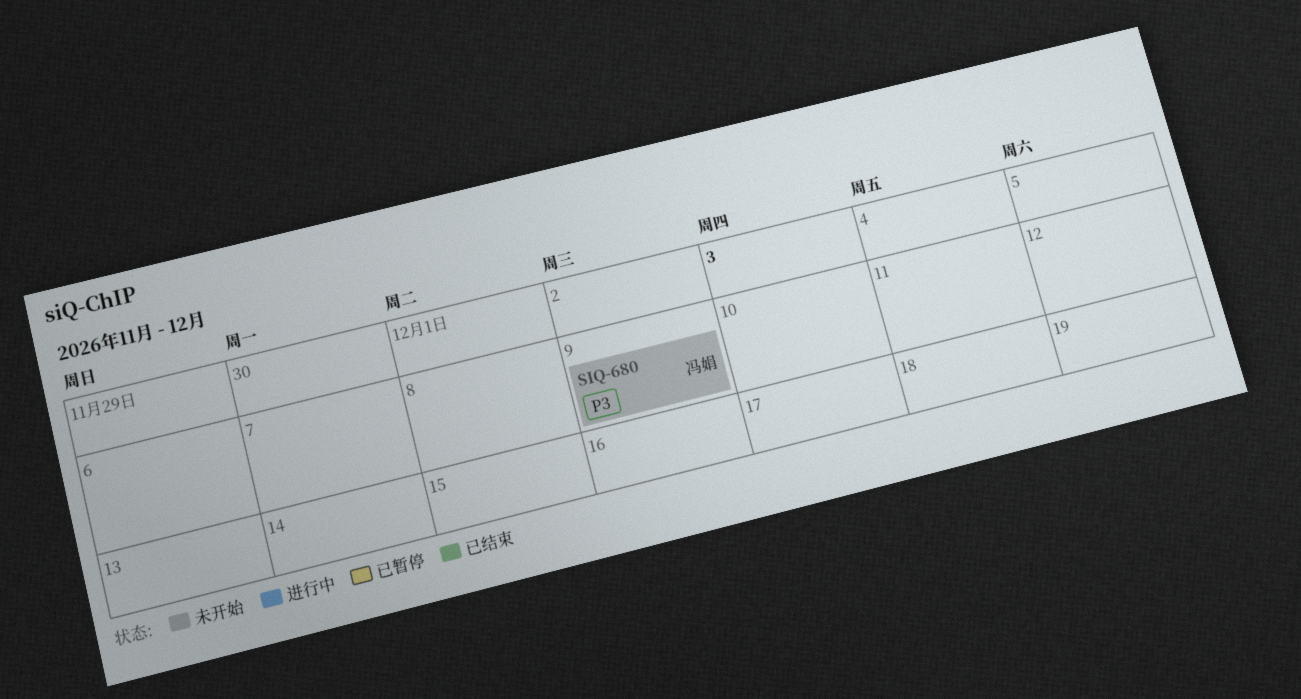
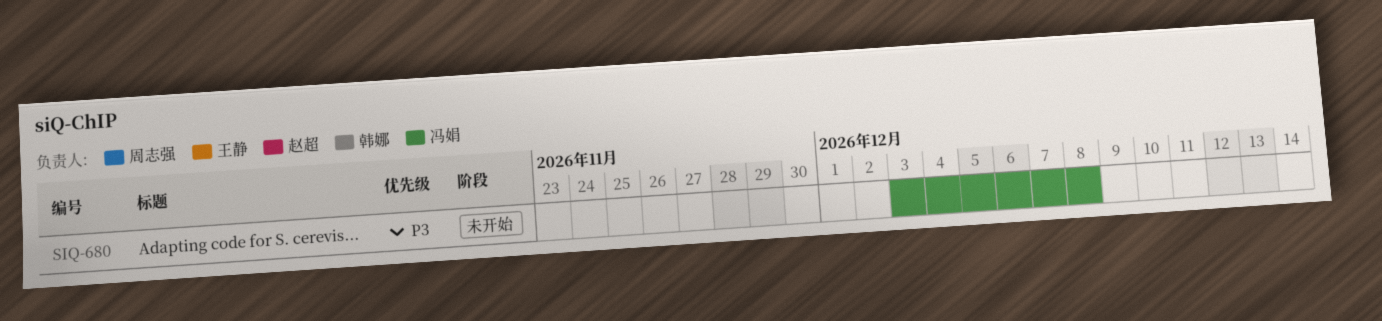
SIQ-680, due: Dec 9 -> Dec 8

